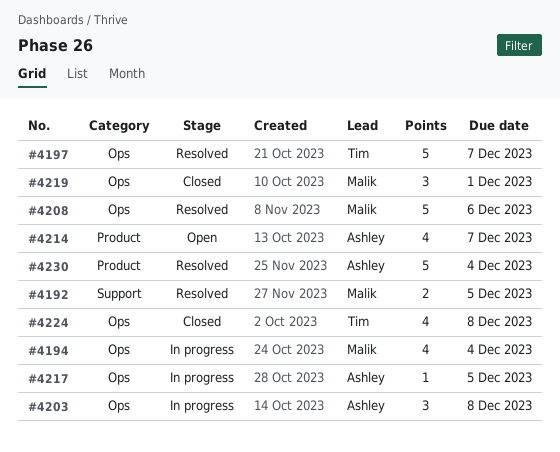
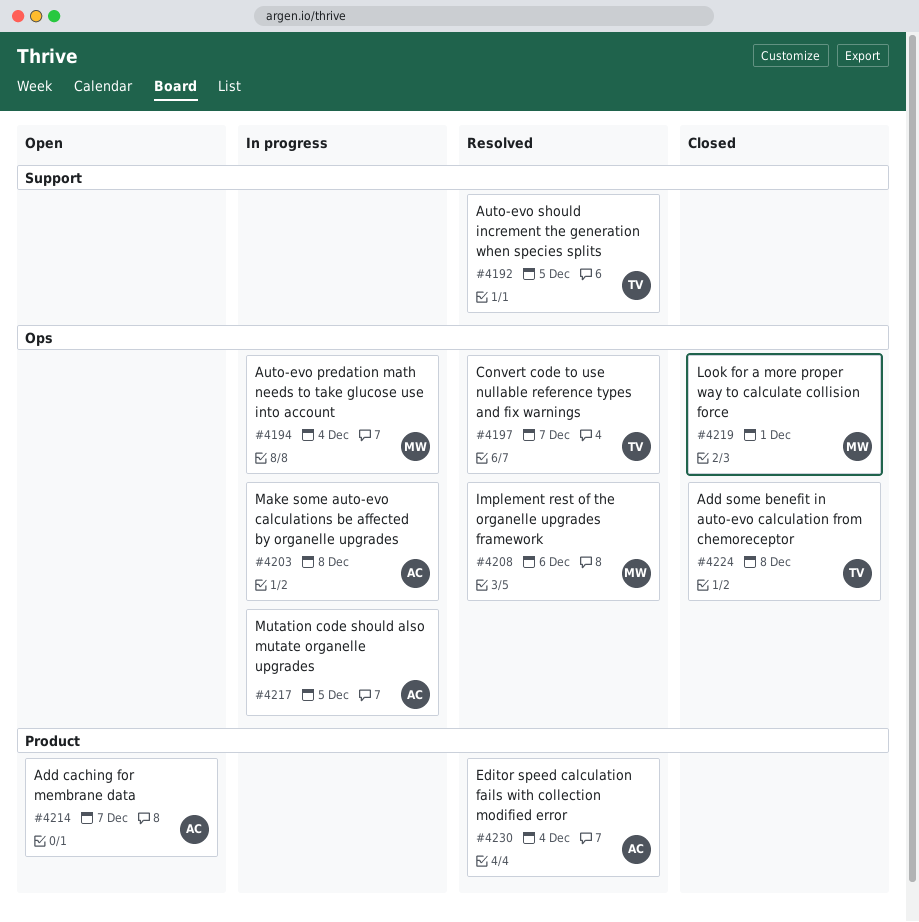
#4192, owner: Malik -> Tim

